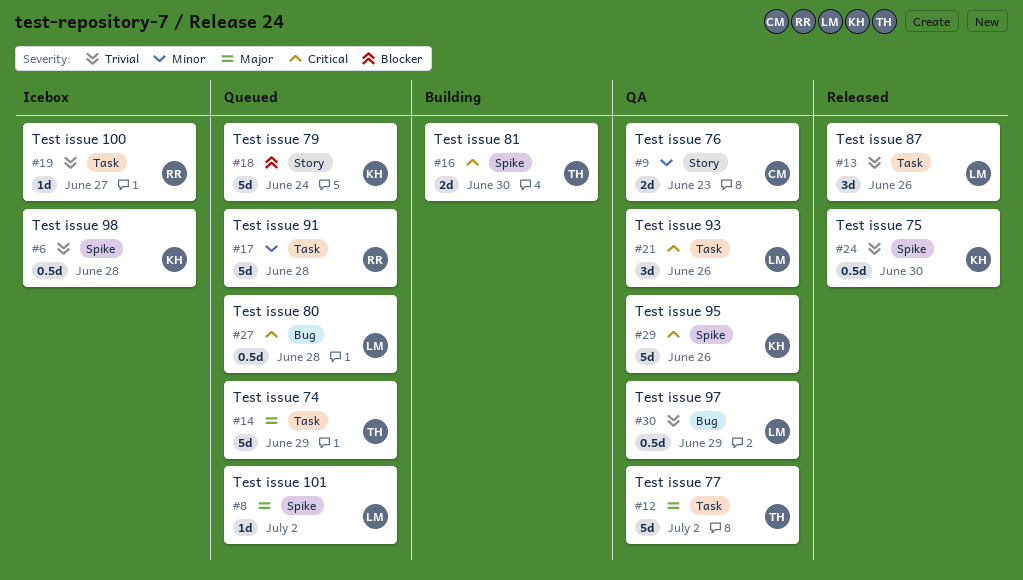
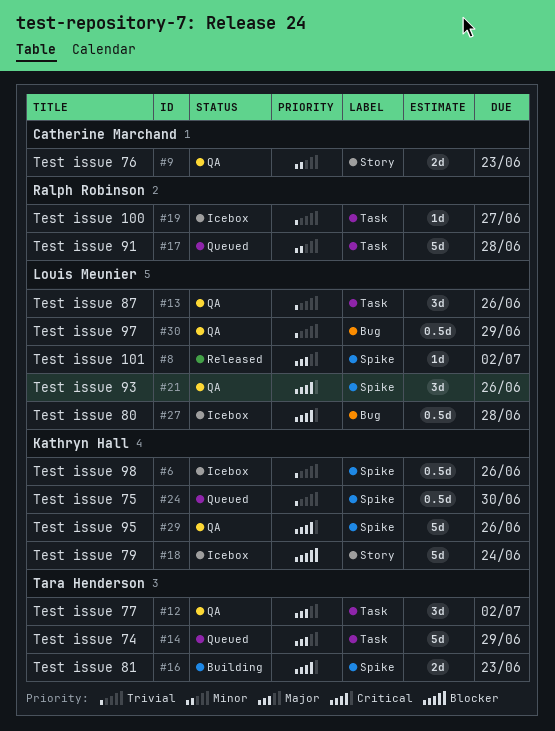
#6, due: Jun 28 -> Jun 26
#8, status: Queued -> Released
#12, estimate: 5d -> 3d
#13, status: Released -> QA
#16, due: Jun 30 -> Jun 23
#18, status: Queued -> Icebox
#21, label: Task -> Spike
#24, status: Released -> Queued
#27, status: Queued -> Icebox

